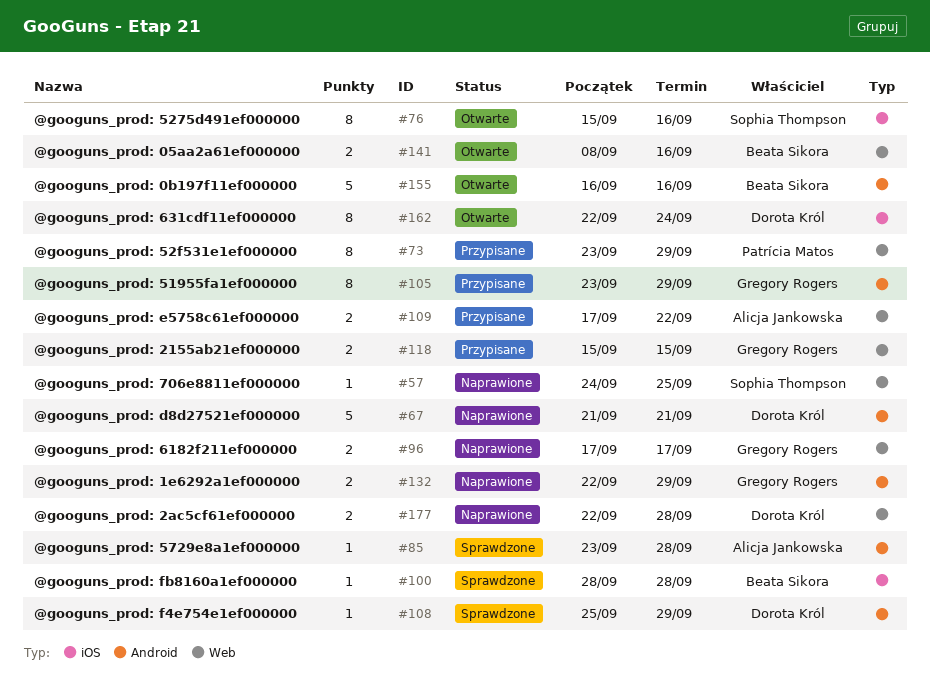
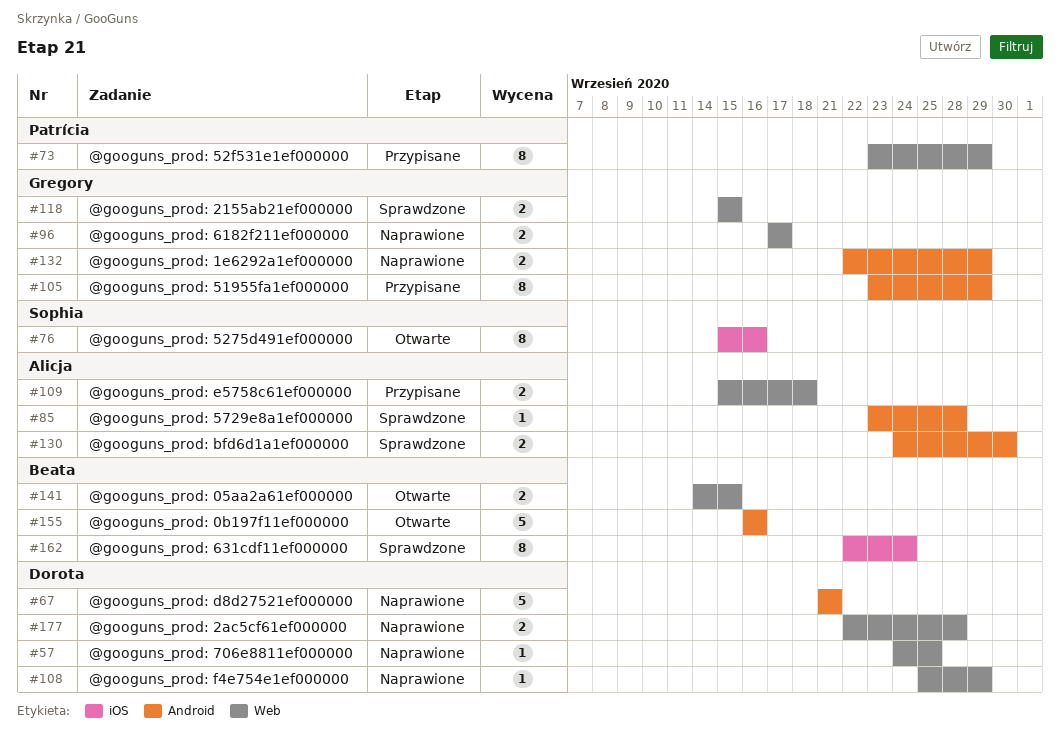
#57, owner: Sophia Thompson -> Dorota Król
#100: present -> none
#108, status: Sprawdzone -> Naprawione
#108, label: Android -> Web
#109, start: Sep 17 -> Sep 15
#109, due: Sep 22 -> Sep 18
#118, status: Przypisane -> Sprawdzone
#130: none -> present
#141, start: Sep 8 -> Sep 14
#141, due: Sep 16 -> Sep 15
#162, status: Otwarte -> Sprawdzone
#162, owner: Dorota Król -> Beata Sikora

